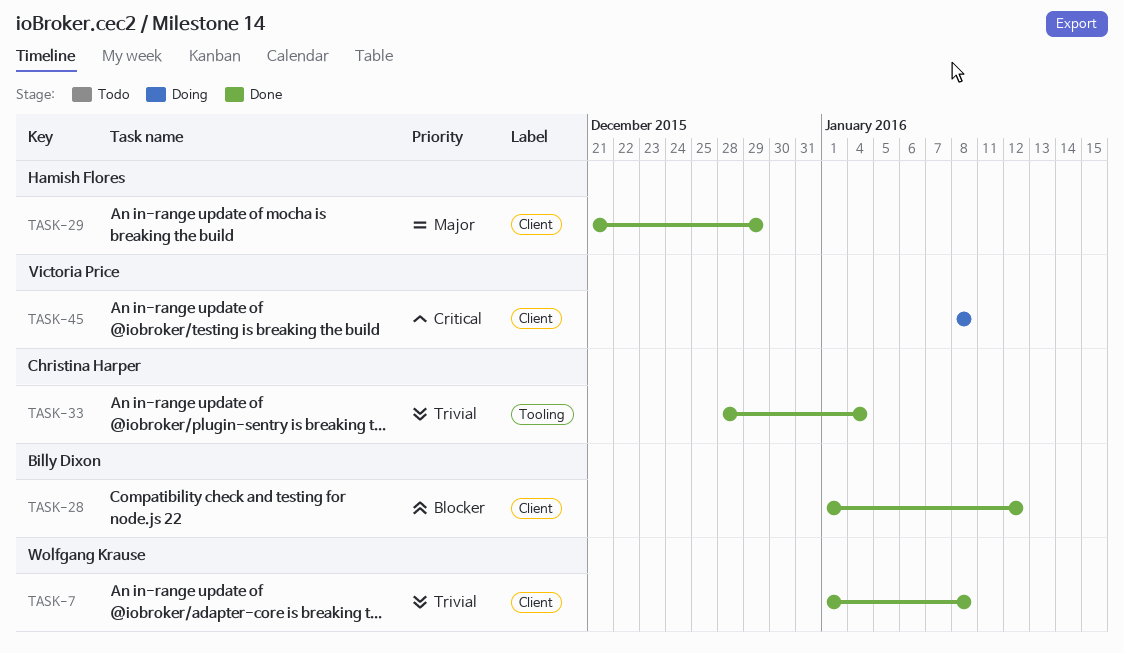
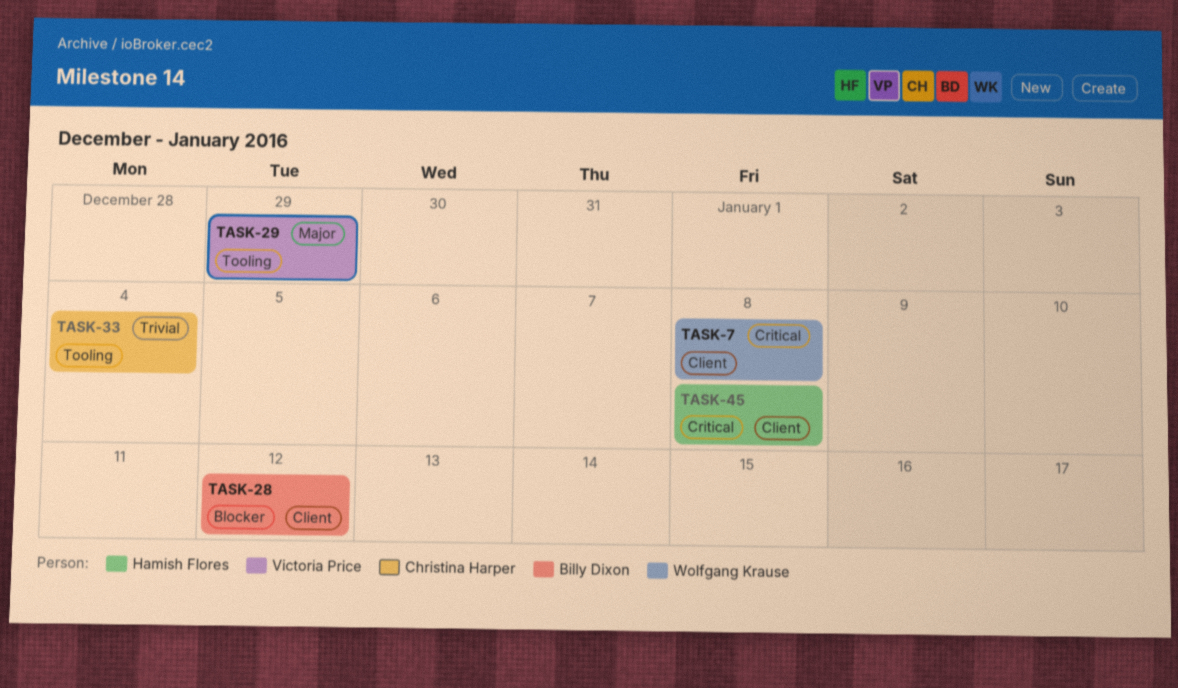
TASK-7, priority: Trivial -> Critical
TASK-29, owner: Hamish Flores -> Victoria Price
TASK-29, label: Client -> Tooling
TASK-45, owner: Victoria Price -> Hamish Flores

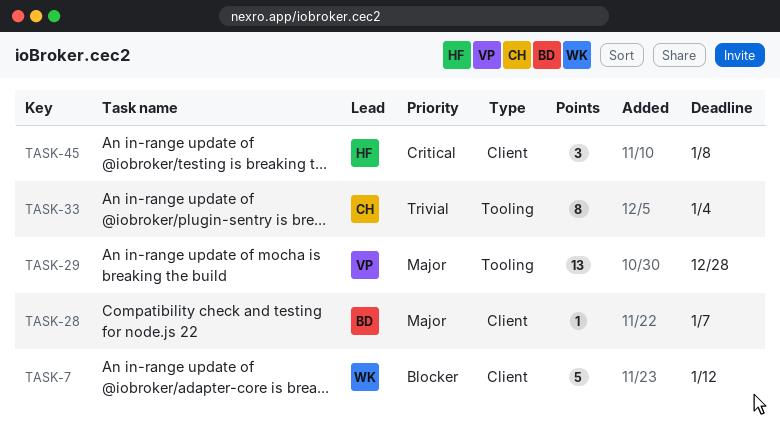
TASK-7, priority: Critical -> Blocker
TASK-7, due: Jan 8 -> Jan 12
TASK-28, priority: Blocker -> Major
TASK-28, due: Jan 12 -> Jan 7
TASK-29, due: Dec 29 -> Dec 28

